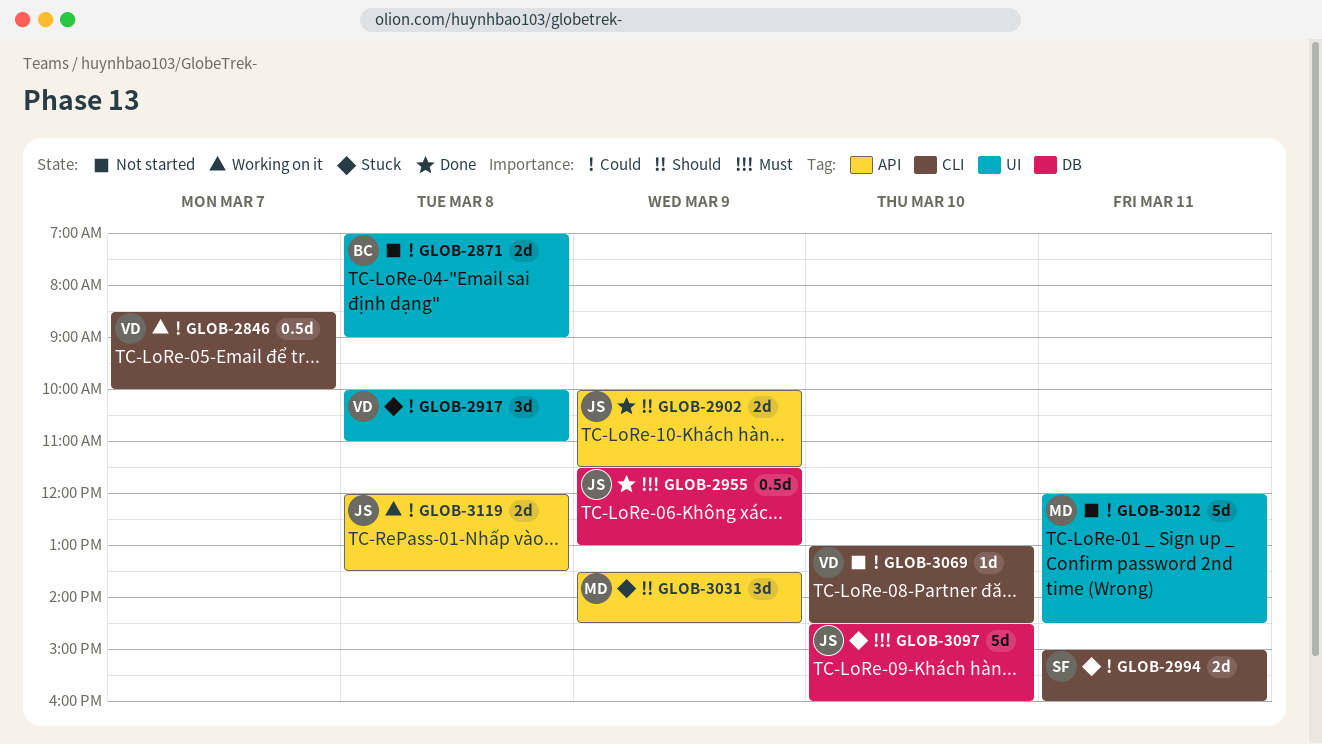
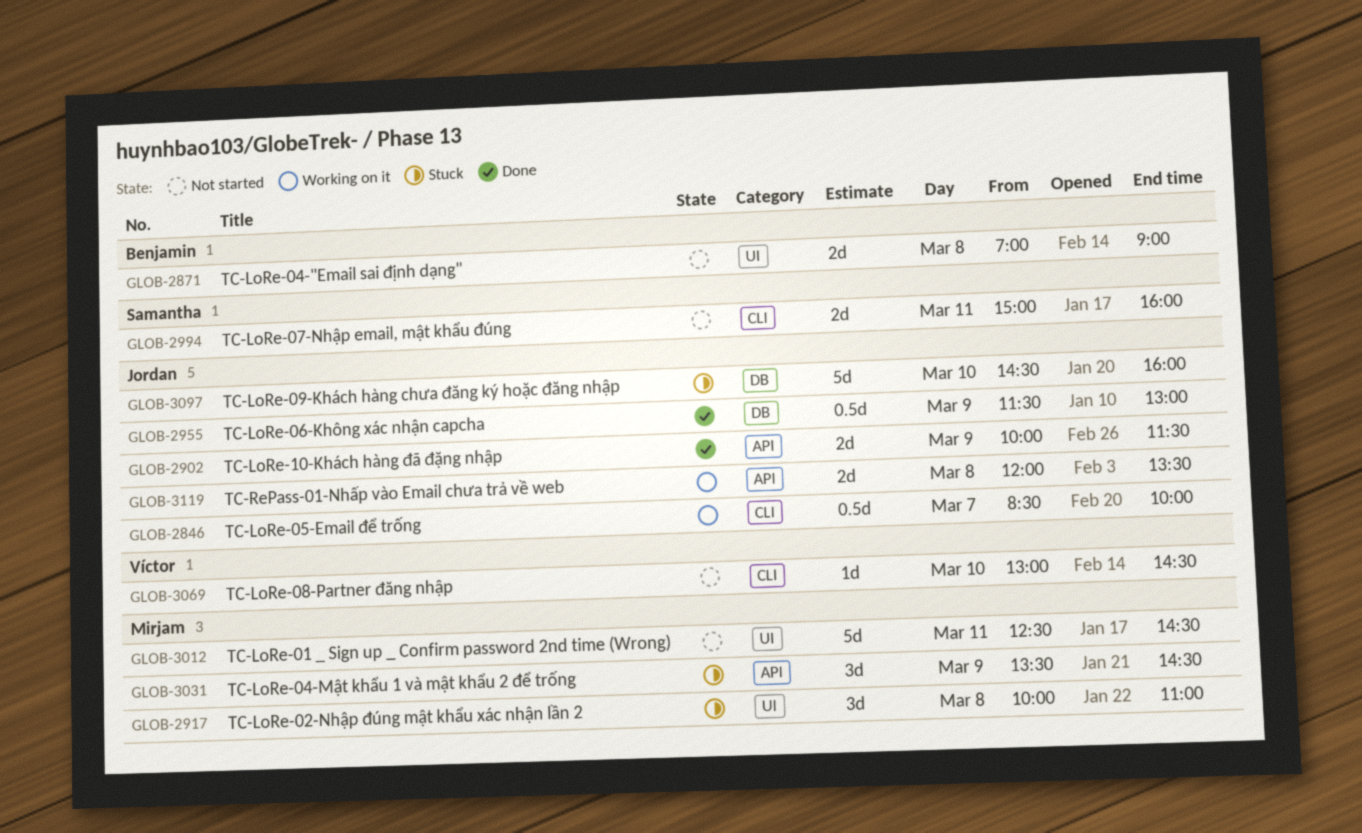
GLOB-2846, owner: Víctor -> Jordan
GLOB-2917, owner: Víctor -> Mirjam
GLOB-2994, status: Stuck -> Not started
GLOB-3012, begins: 12:00 -> 12:30

